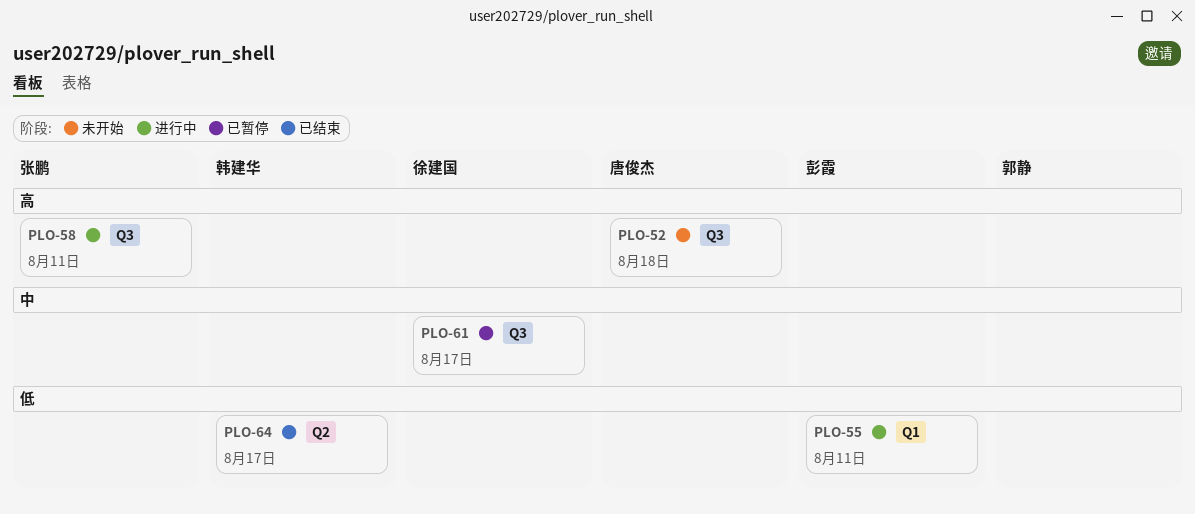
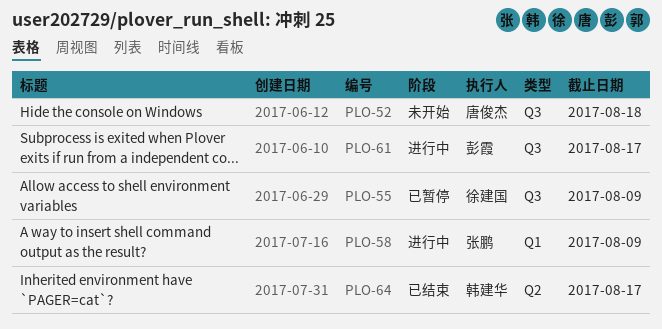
PLO-55, status: 进行中 -> 已暂停
PLO-55, owner: 彭霞 -> 徐建国
PLO-55, label: Q1 -> Q3
PLO-55, due: Aug 11 -> Aug 9
PLO-58, label: Q3 -> Q1
PLO-58, due: Aug 11 -> Aug 9
PLO-61, status: 已暂停 -> 进行中
PLO-61, owner: 徐建国 -> 彭霞

